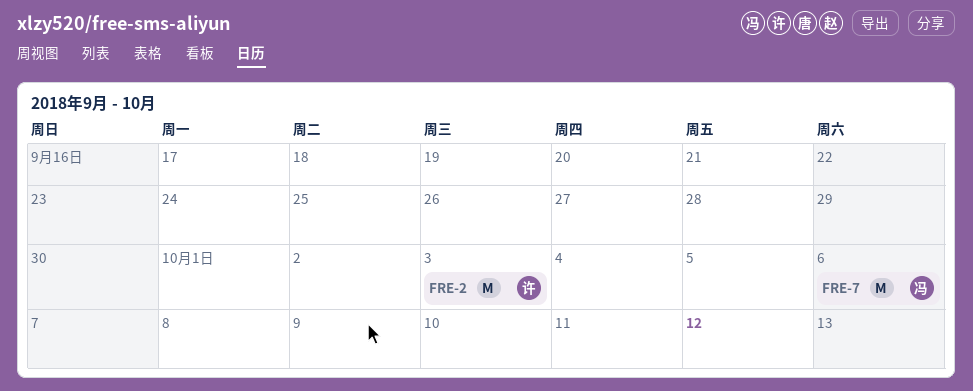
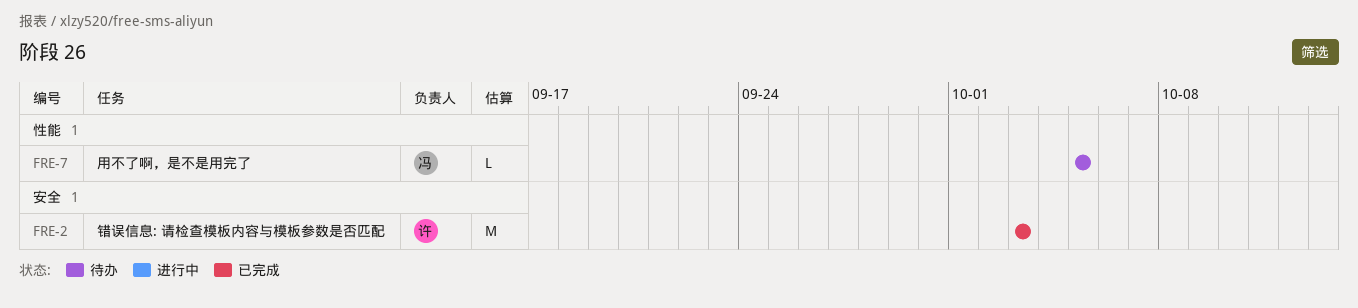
FRE-7, estimate: M -> L
FRE-7, due: Oct 6 -> Oct 5

